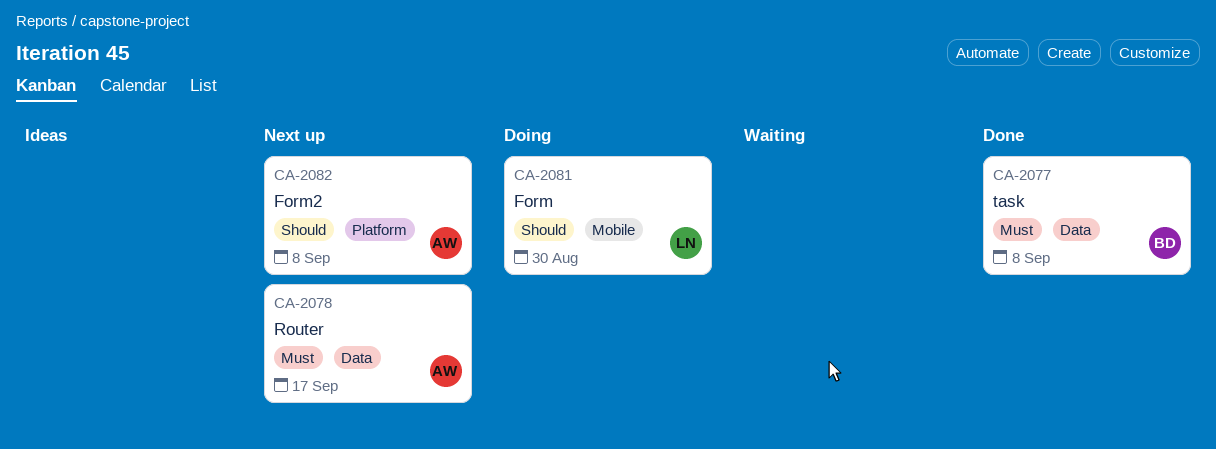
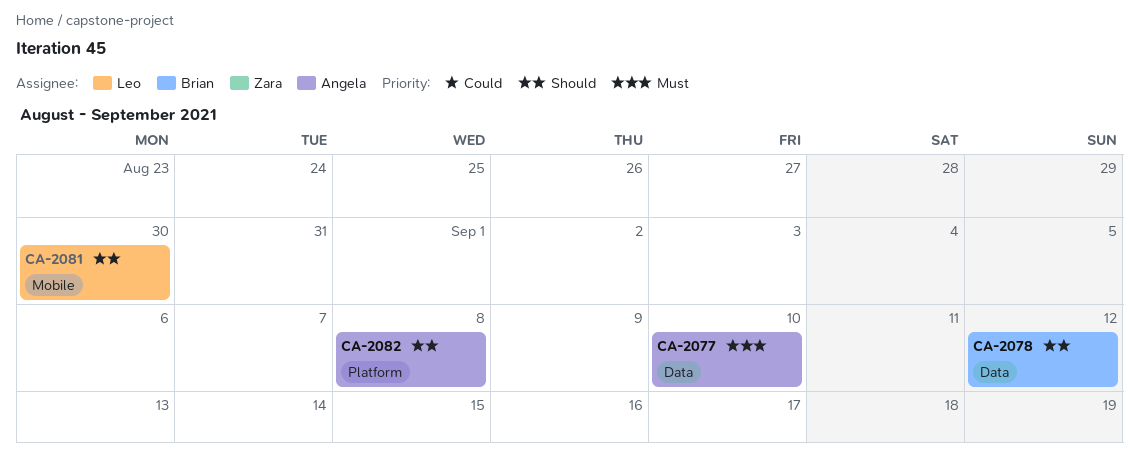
CA-2077, owner: Brian -> Angela
CA-2077, due: Sep 8 -> Sep 10
CA-2078, owner: Angela -> Brian
CA-2078, priority: Must -> Should
CA-2078, due: Sep 17 -> Sep 12

